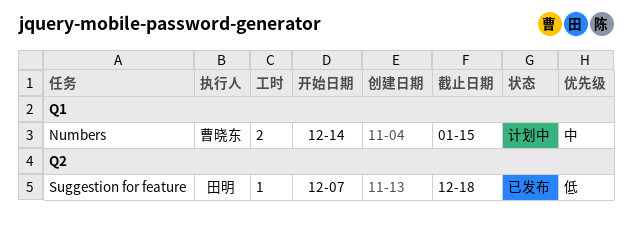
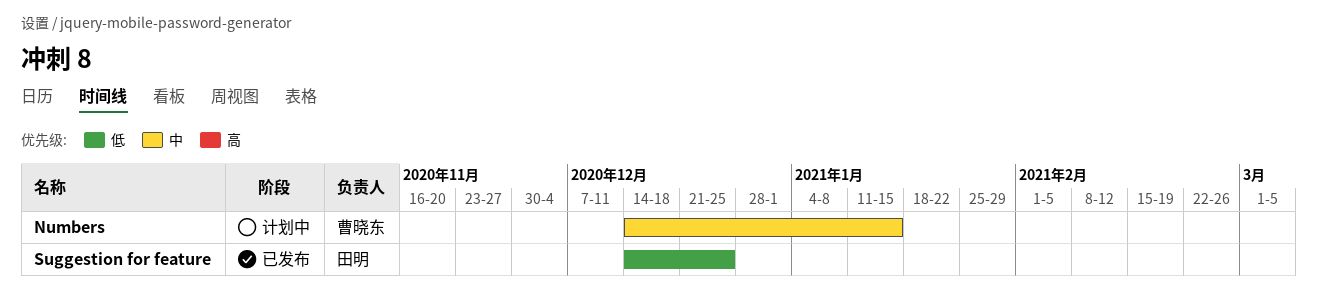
Suggestion for feature, start: Dec 7 -> Dec 14
Suggestion for feature, due: Dec 18 -> Dec 25

